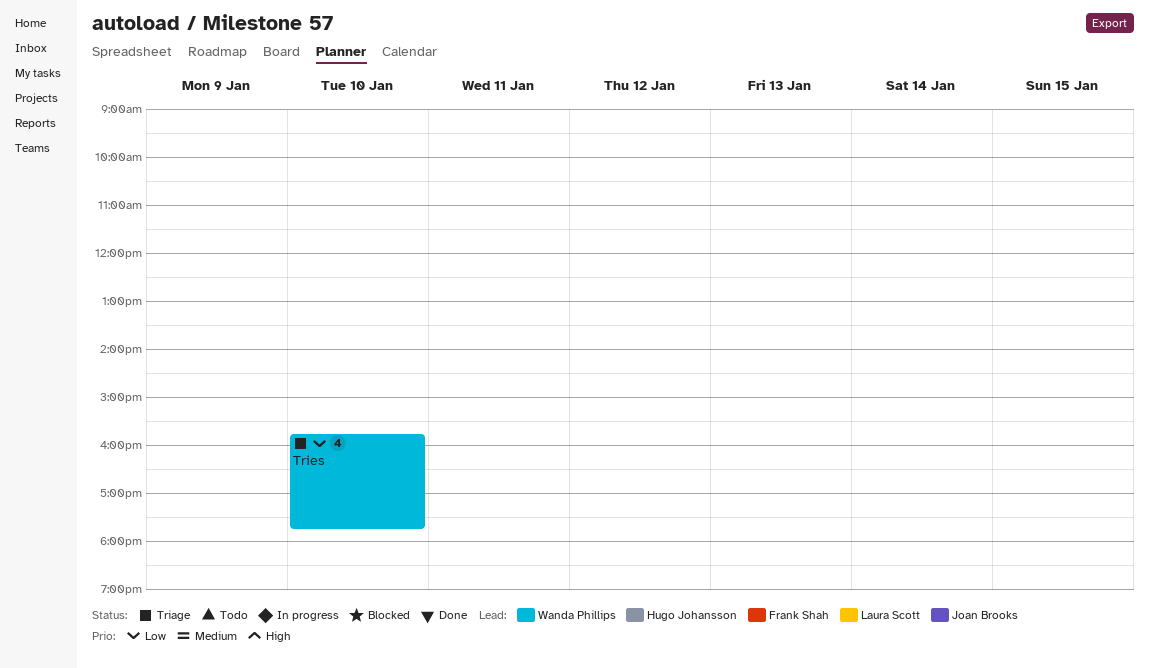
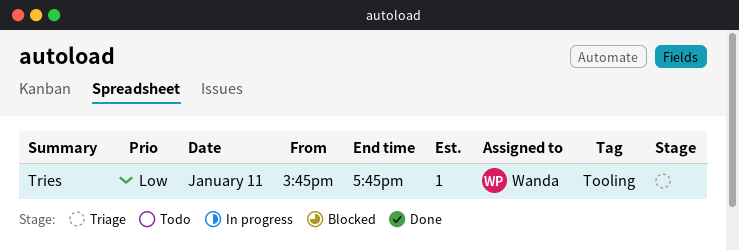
Tries, estimate: 4 -> 1
Tries, day: Jan 10 -> Jan 11

